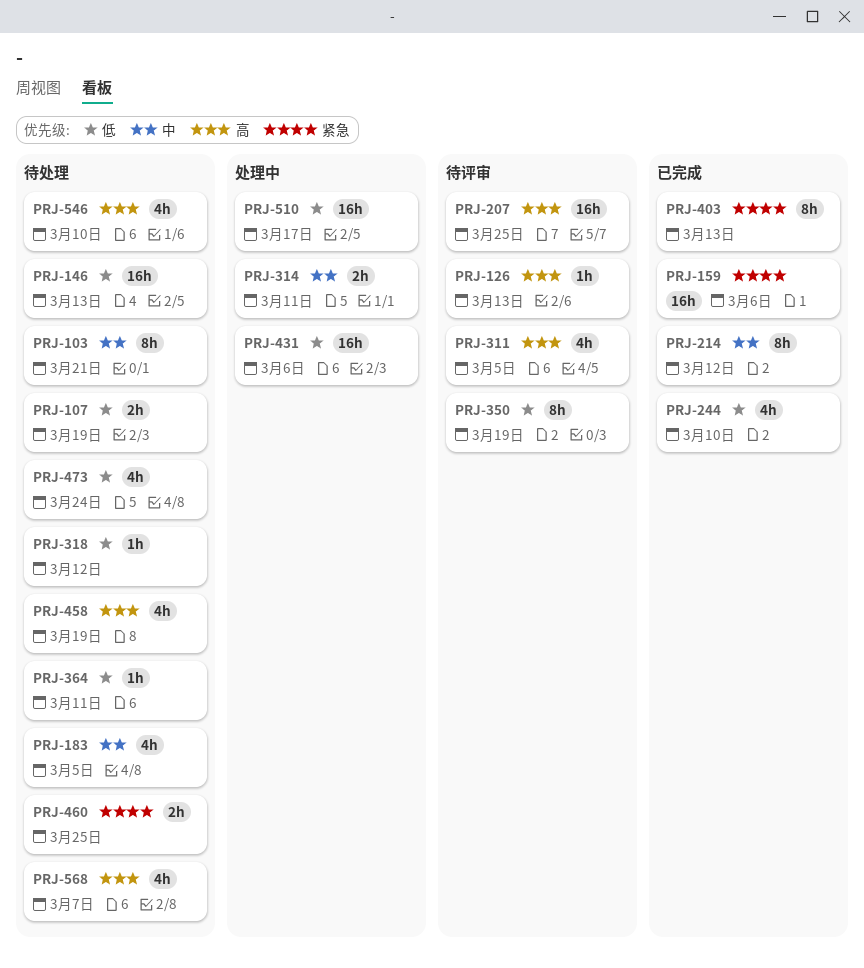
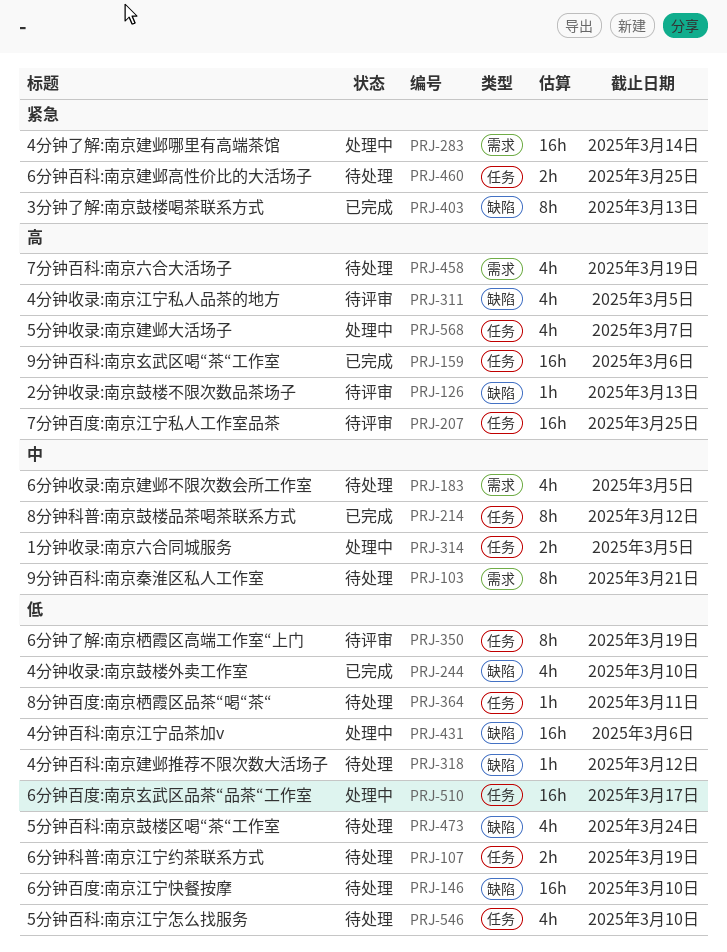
PRJ-146, due: Mar 13 -> Mar 10
PRJ-159, priority: 紧急 -> 高
PRJ-283: none -> present
PRJ-314, due: Mar 11 -> Mar 5
PRJ-546, priority: 高 -> 低
PRJ-568, status: 待处理 -> 处理中

